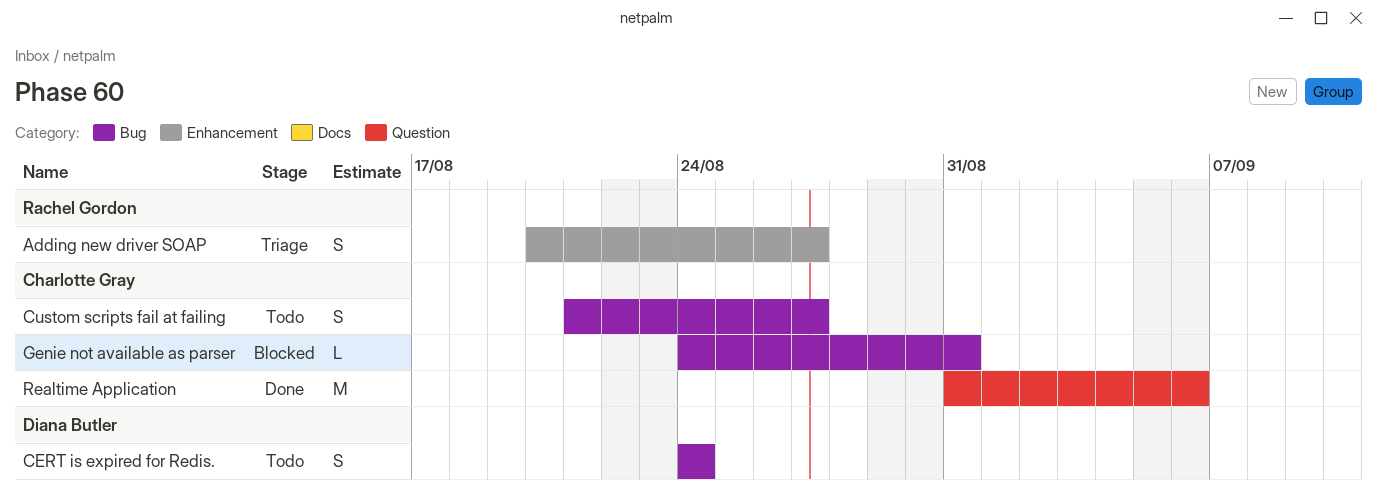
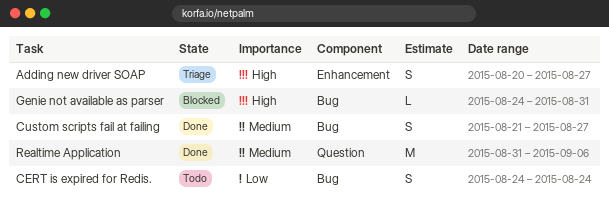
Custom scripts fail at failing, status: Todo -> Done

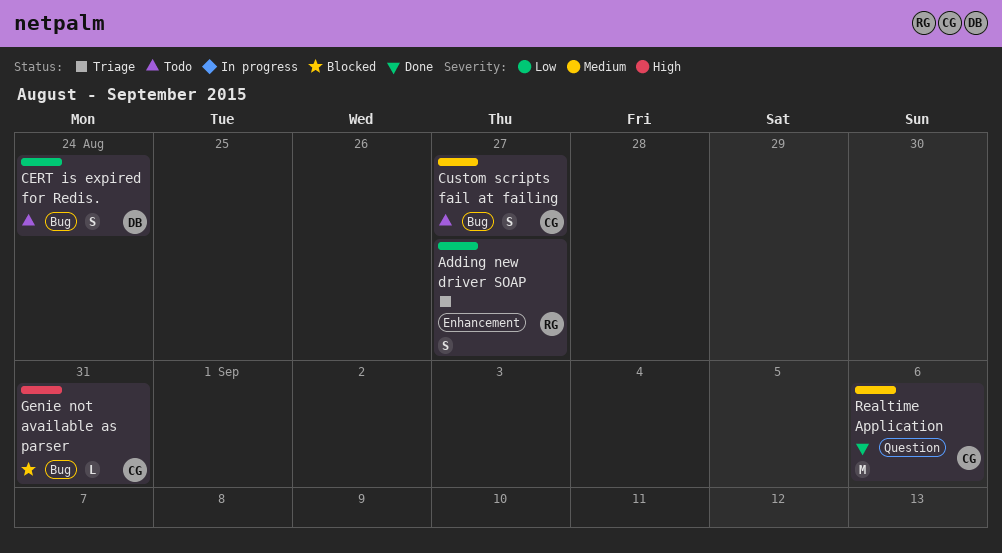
Adding new driver SOAP, priority: High -> Low
Custom scripts fail at failing, status: Done -> Todo

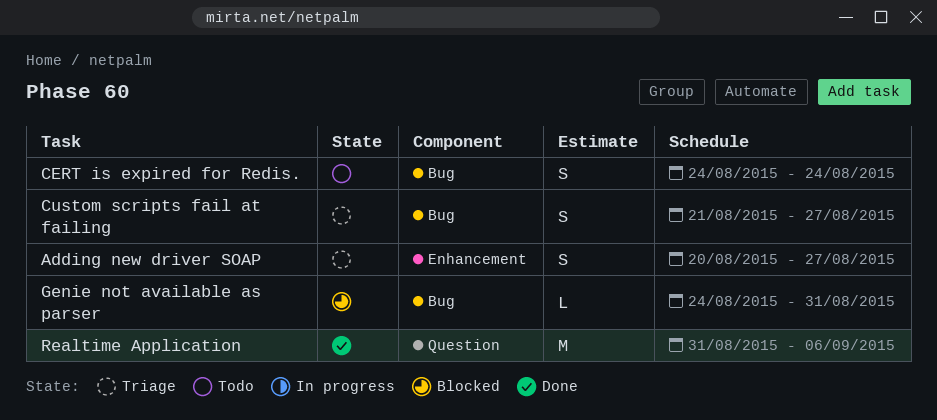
Custom scripts fail at failing, status: Todo -> Triage

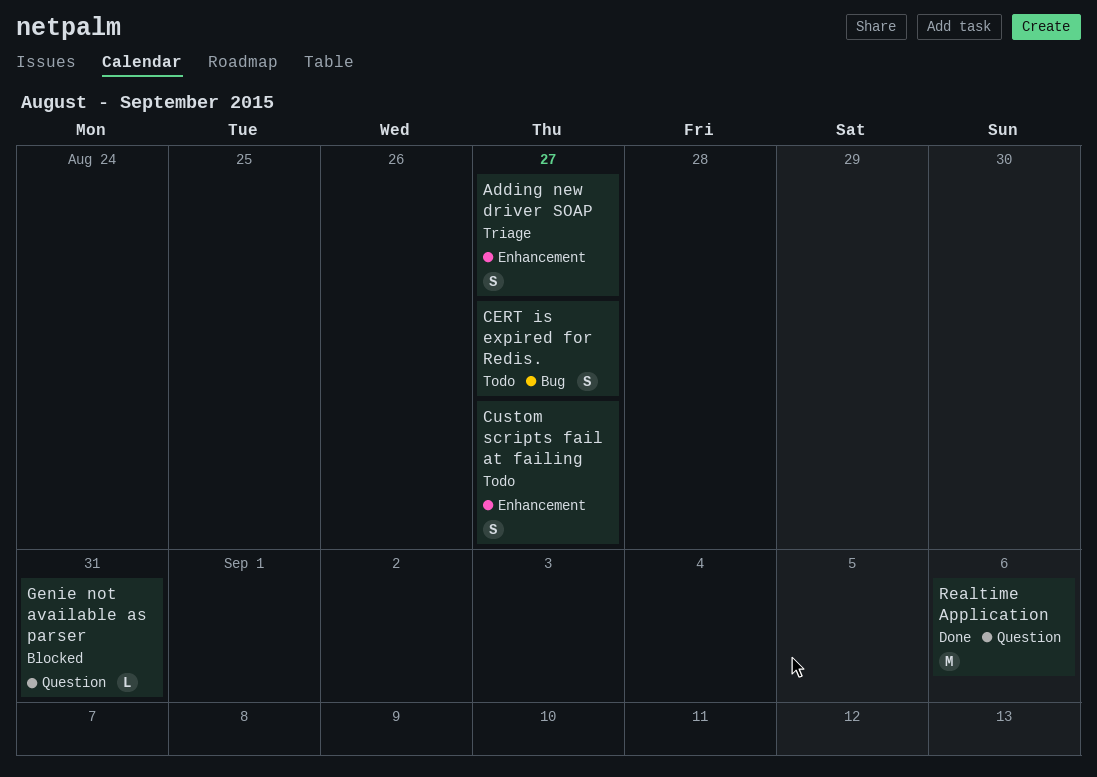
CERT is expired for Redis., due: Aug 24 -> Aug 27
Custom scripts fail at failing, status: Triage -> Todo
Custom scripts fail at failing, label: Bug -> Enhancement
Genie not available as parser, label: Bug -> Question

